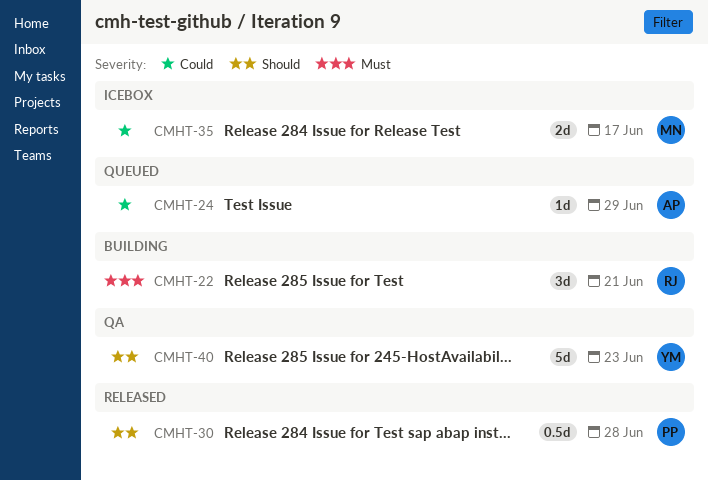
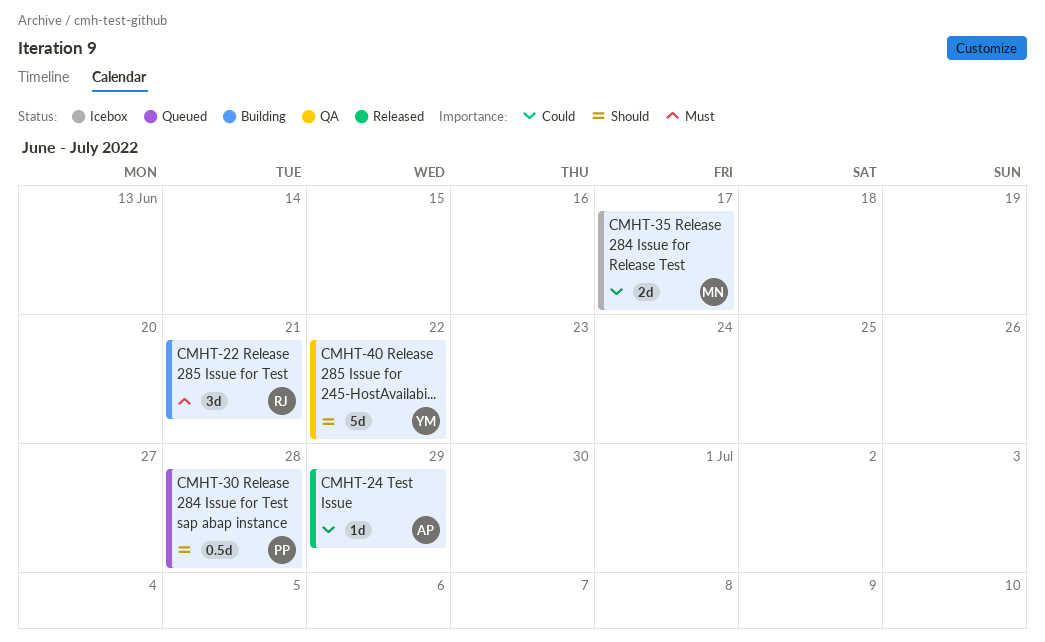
CMHT-24, status: Queued -> Released
CMHT-30, status: Released -> Queued
CMHT-40, due: Jun 23 -> Jun 22

